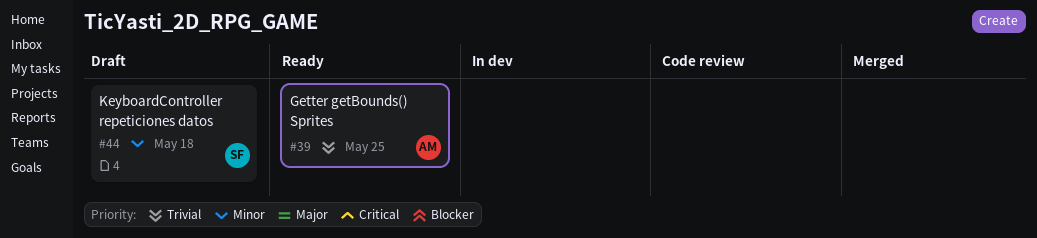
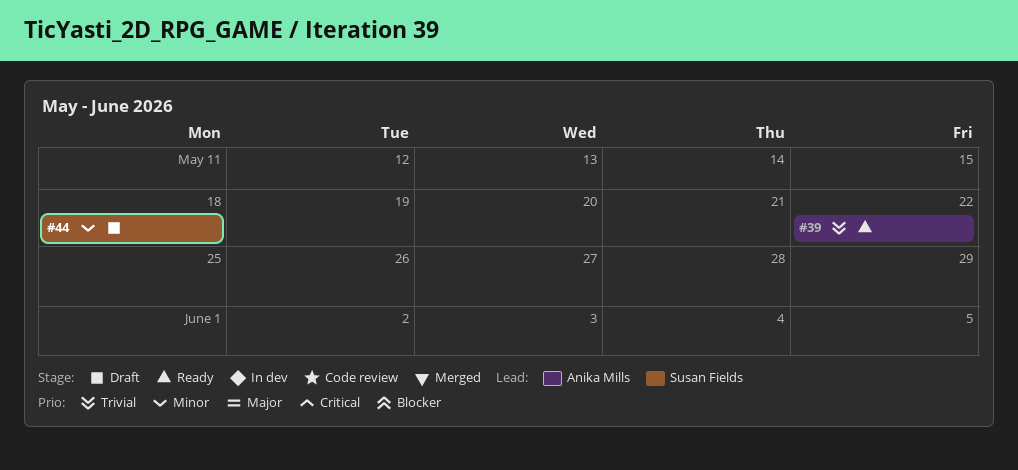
#39, due: May 25 -> May 22

